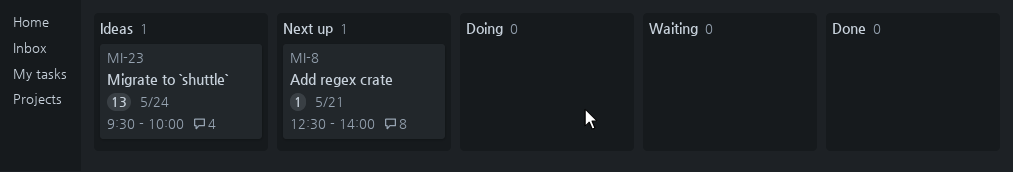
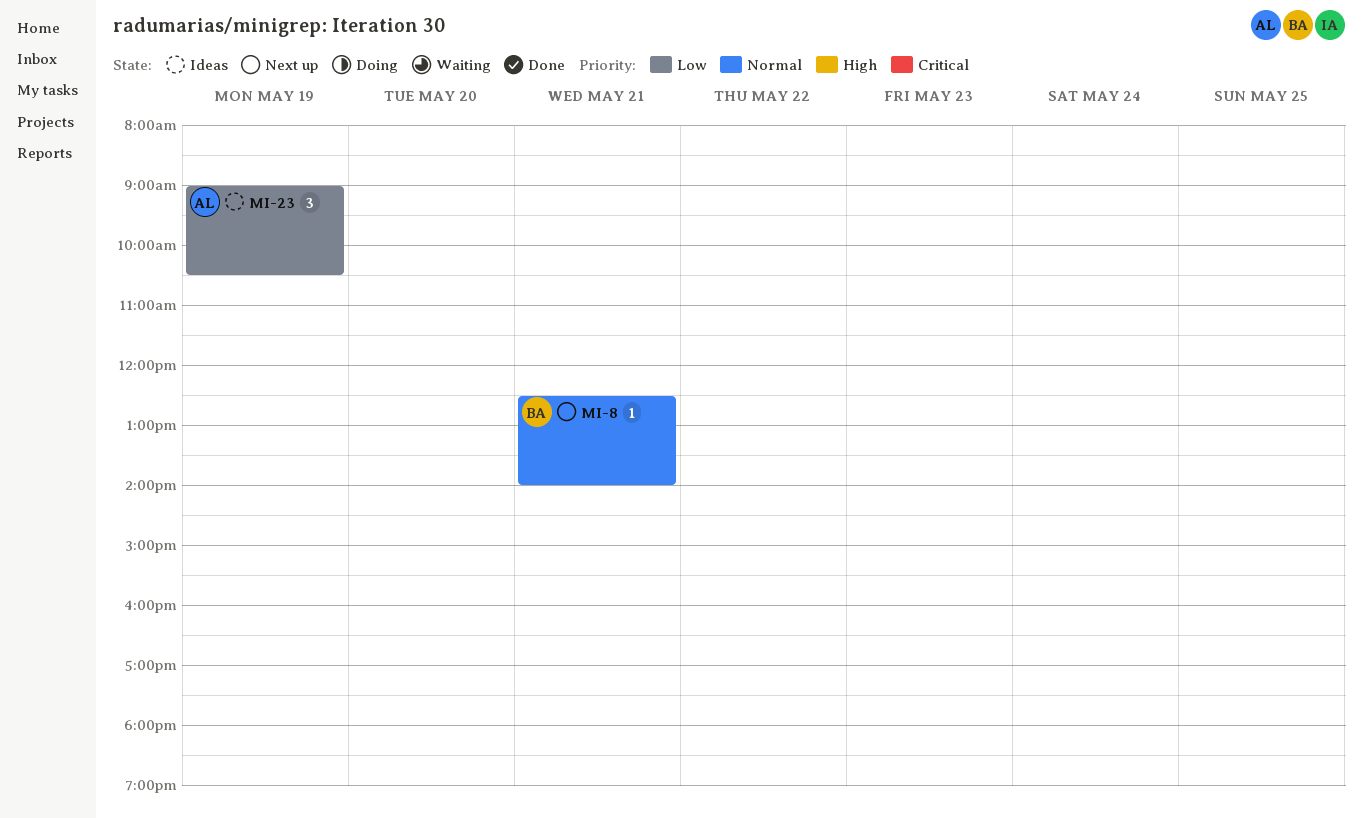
MI-23, estimate: 13 -> 3
MI-23, day: May 24 -> May 19
MI-23, begins: 09:30 -> 09:00
MI-23, ends: 10:00 -> 10:30

